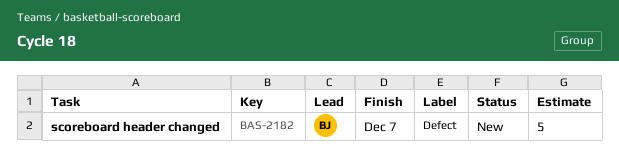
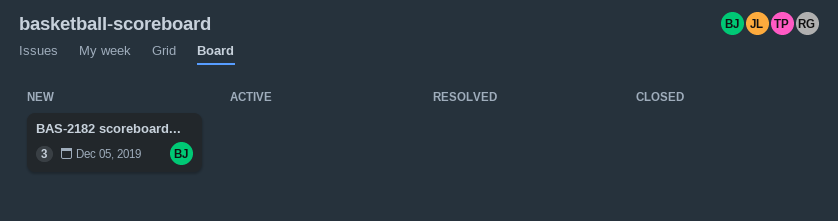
BAS-2182, estimate: 5 -> 3
BAS-2182, due: Dec 7 -> Dec 5

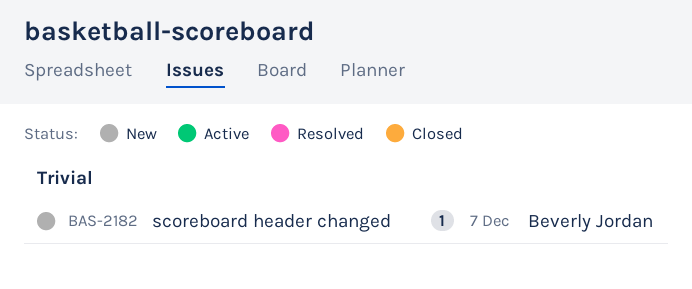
BAS-2182, estimate: 3 -> 1
BAS-2182, due: Dec 5 -> Dec 7

